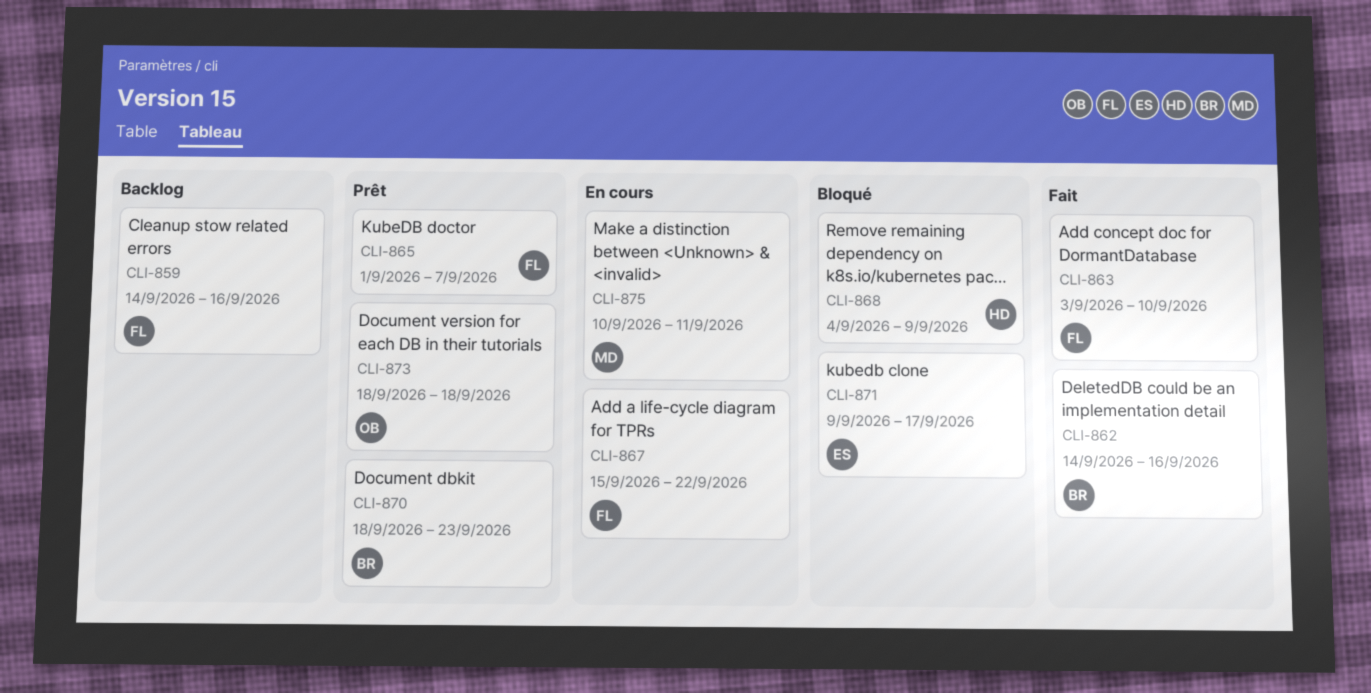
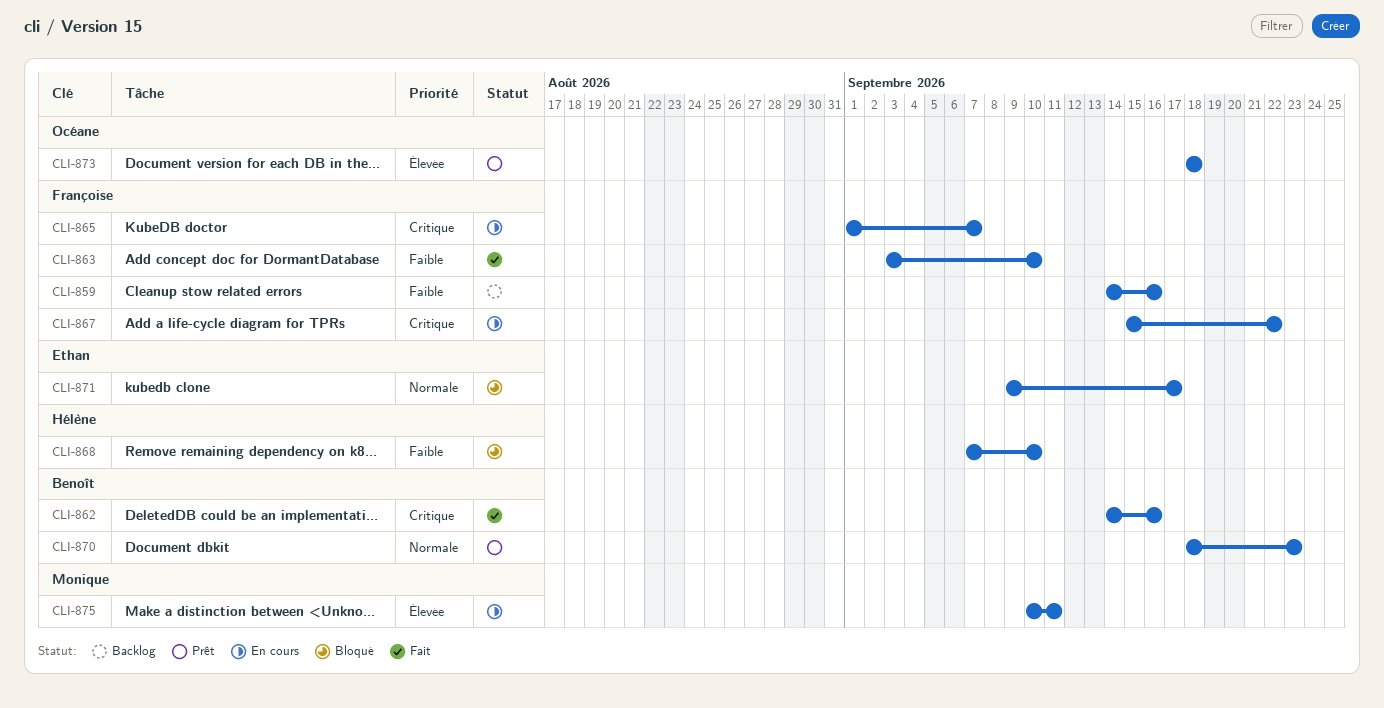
CLI-865, status: Prêt -> En cours
CLI-868, start: Sep 4 -> Sep 7
CLI-868, due: Sep 9 -> Sep 10

